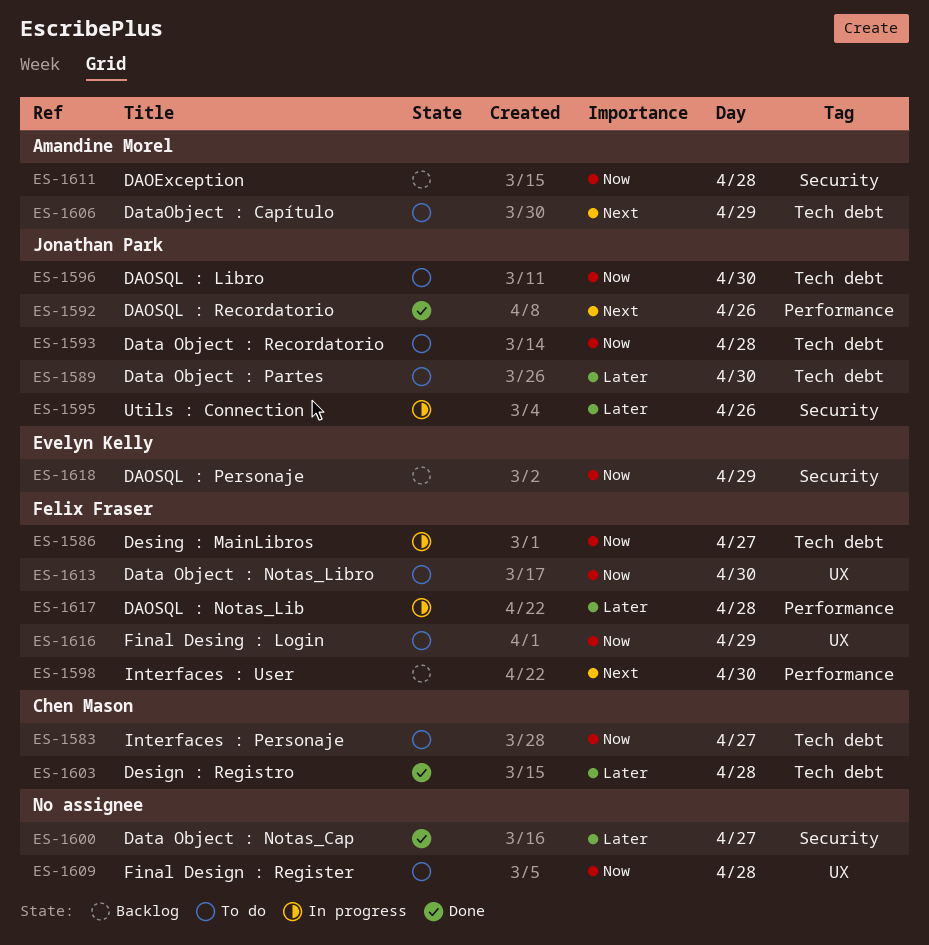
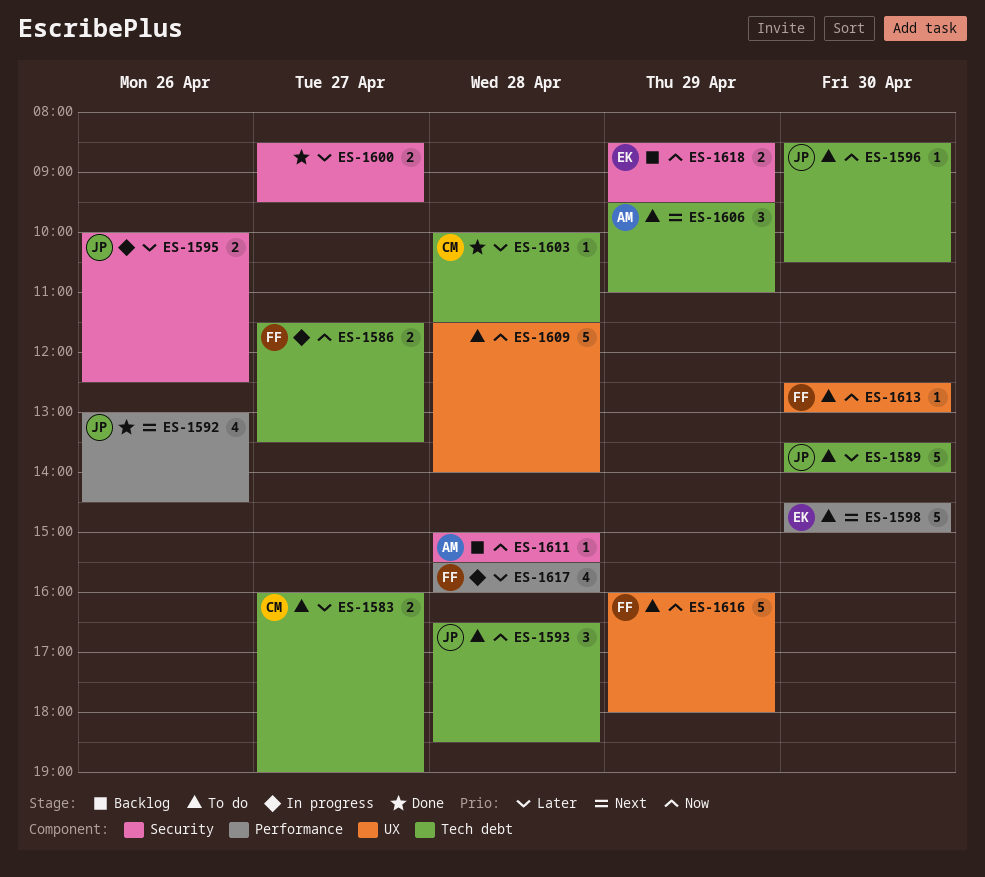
ES-1583, priority: Now -> Later
ES-1598, status: Backlog -> To do
ES-1598, owner: Felix Fraser -> Evelyn Kelly

